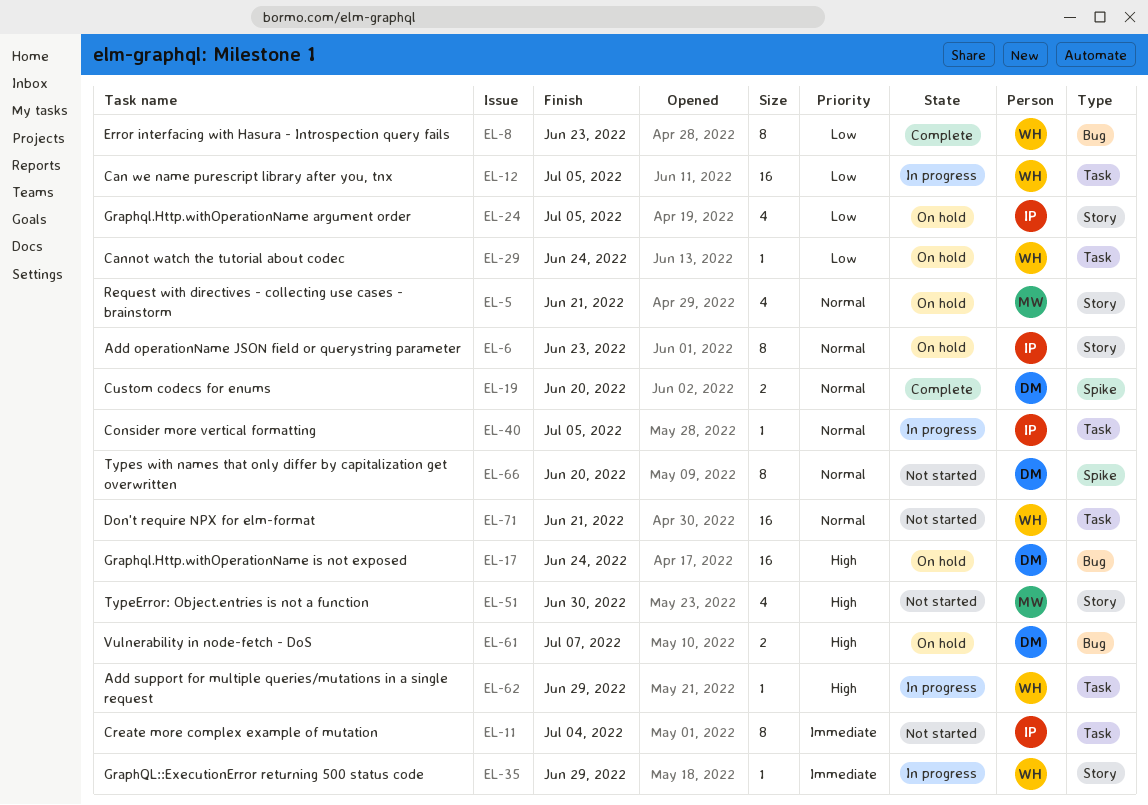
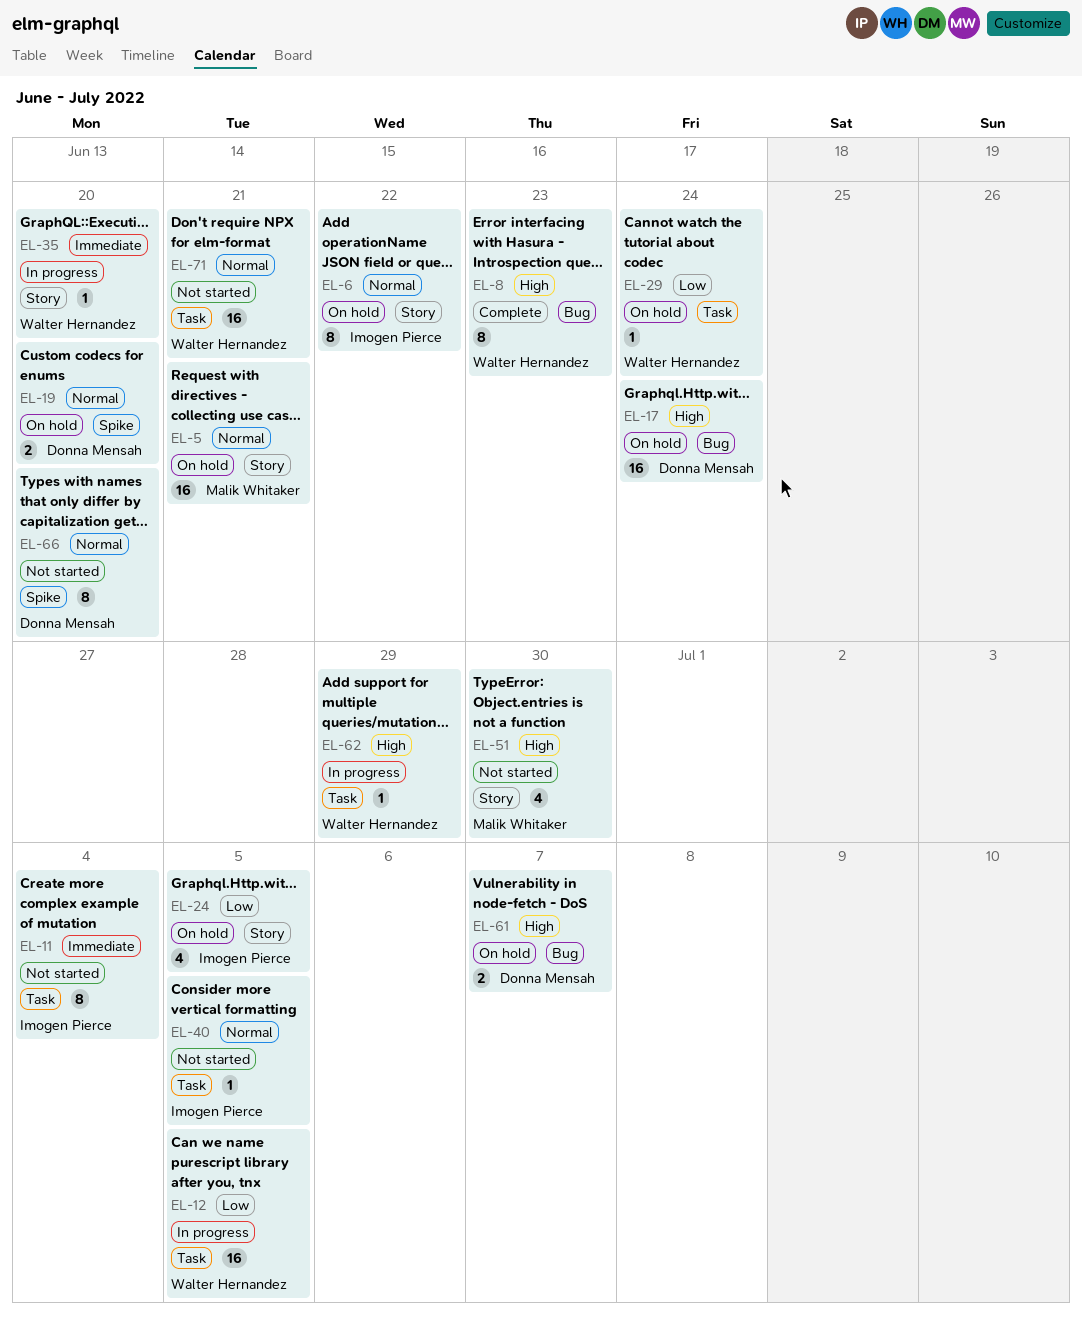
EL-5, estimate: 4 -> 16
EL-6, due: Jun 23 -> Jun 22
EL-8, priority: Low -> High
EL-19, status: Complete -> On hold
EL-35, due: Jun 29 -> Jun 20
EL-40, status: In progress -> Not started

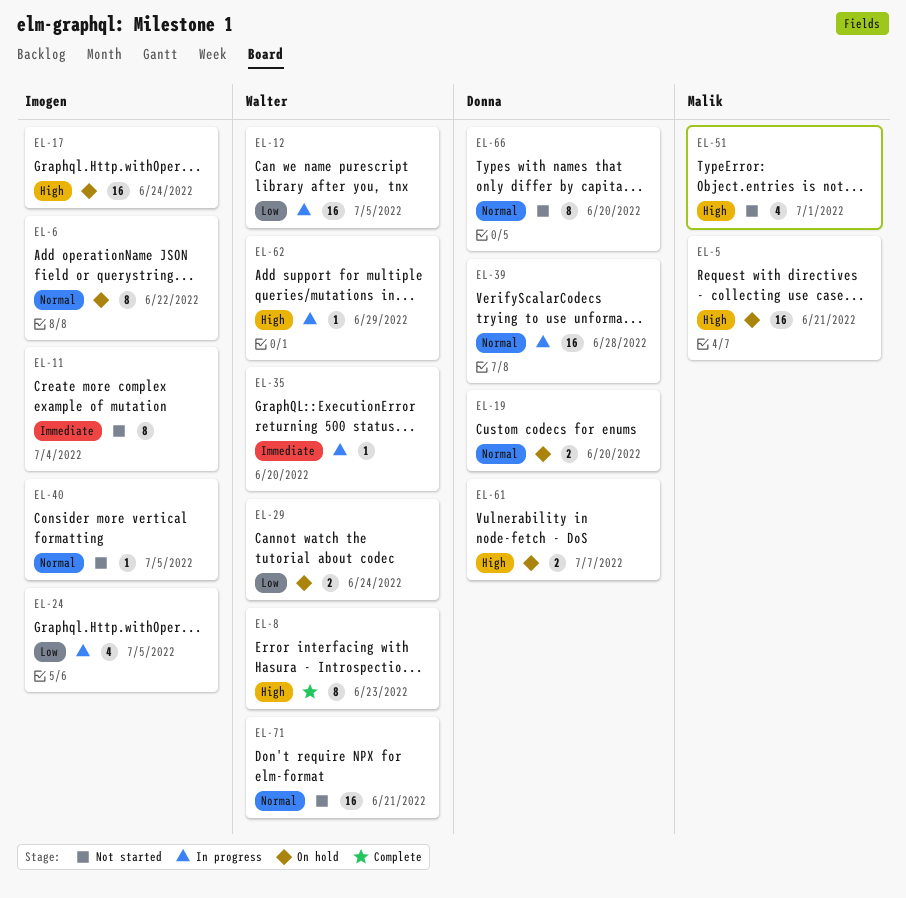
EL-5, priority: Normal -> High
EL-17, owner: Donna Mensah -> Imogen Pierce
EL-24, status: On hold -> In progress
EL-29, estimate: 1 -> 2
EL-39: none -> present
EL-51, due: Jun 30 -> Jul 1

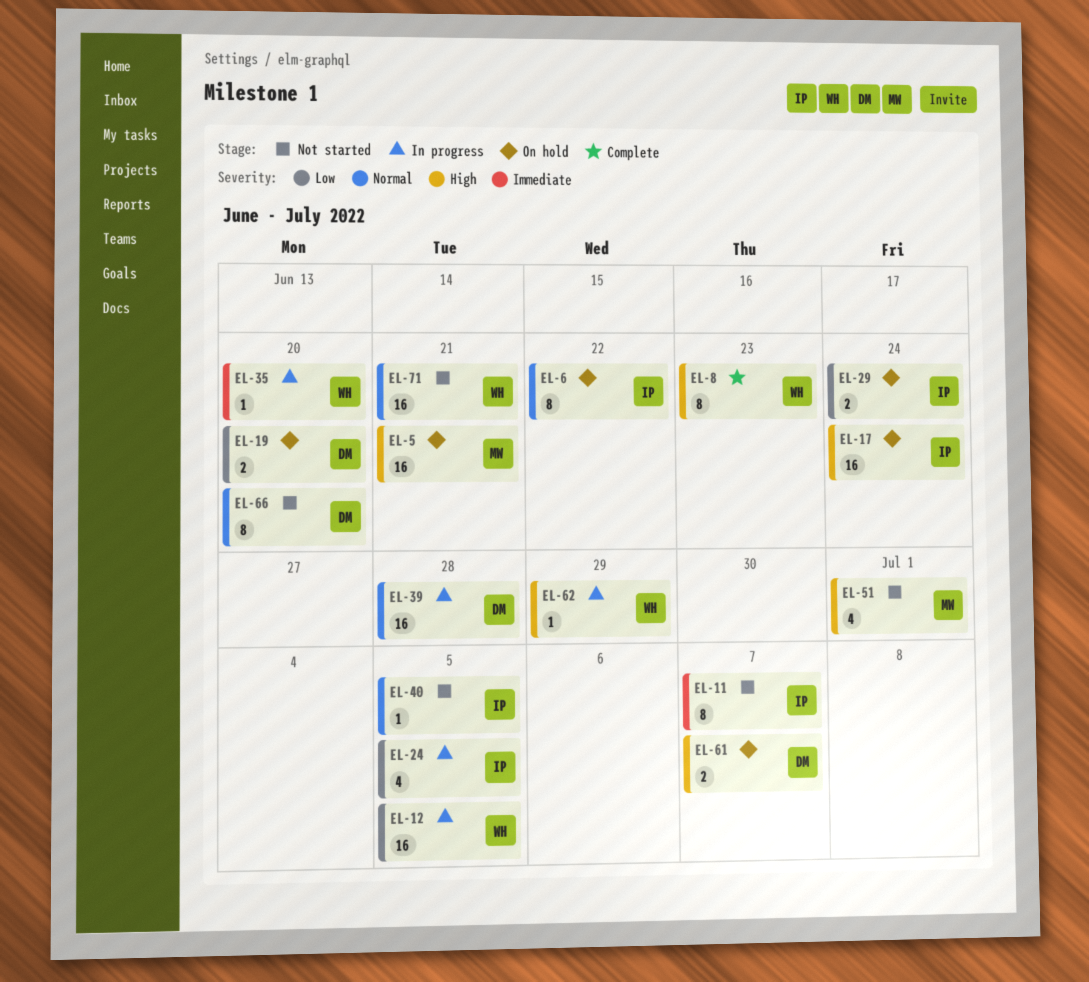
EL-11, due: Jul 4 -> Jul 7
EL-19, priority: Normal -> Low
EL-29, owner: Walter -> Imogen

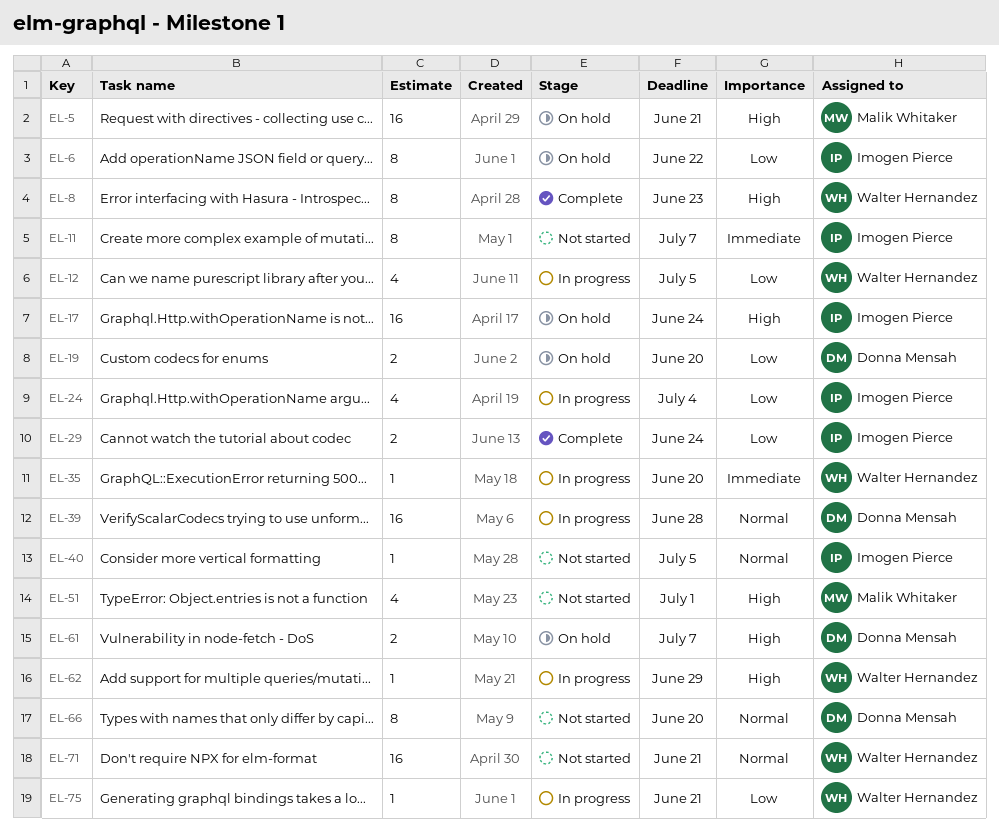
EL-6, priority: Normal -> Low
EL-12, estimate: 16 -> 4
EL-24, due: Jul 5 -> Jul 4
EL-29, status: On hold -> Complete
EL-75: none -> present

